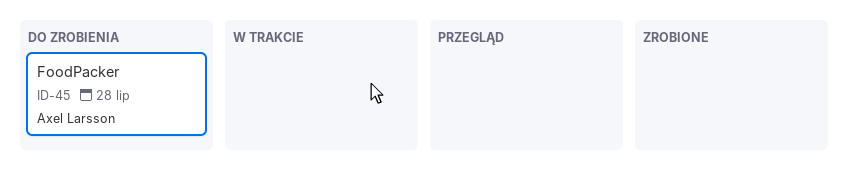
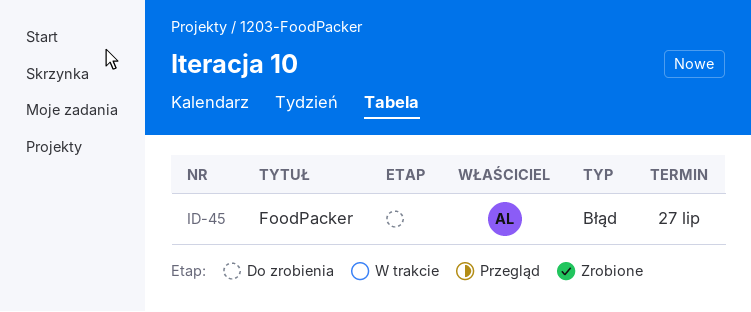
ID-45, due: Jul 28 -> Jul 27

